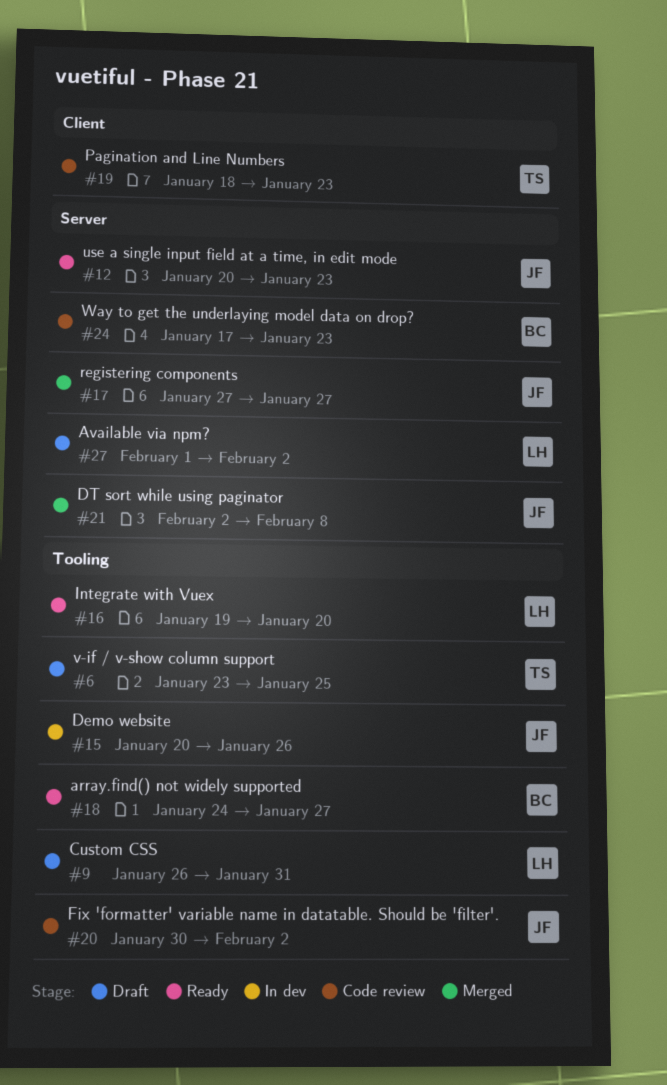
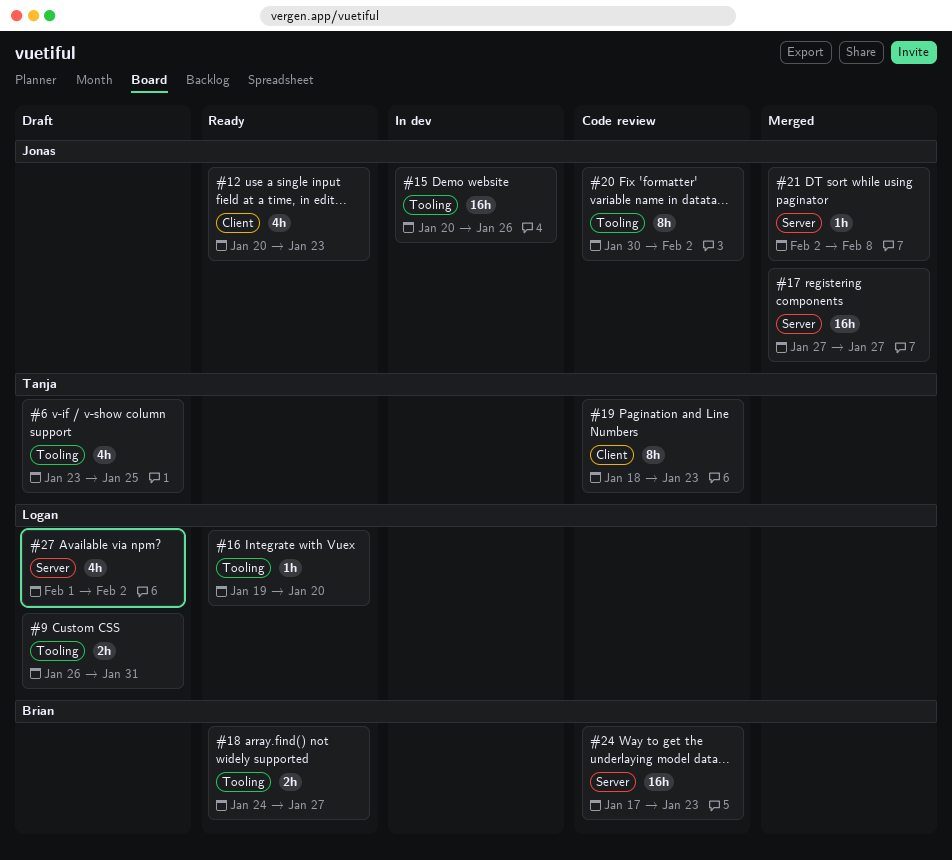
#12, label: Server -> Client

